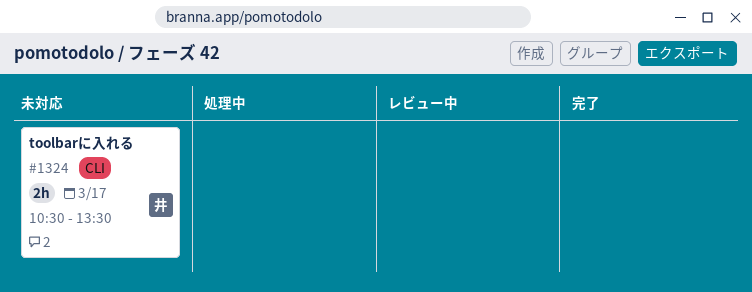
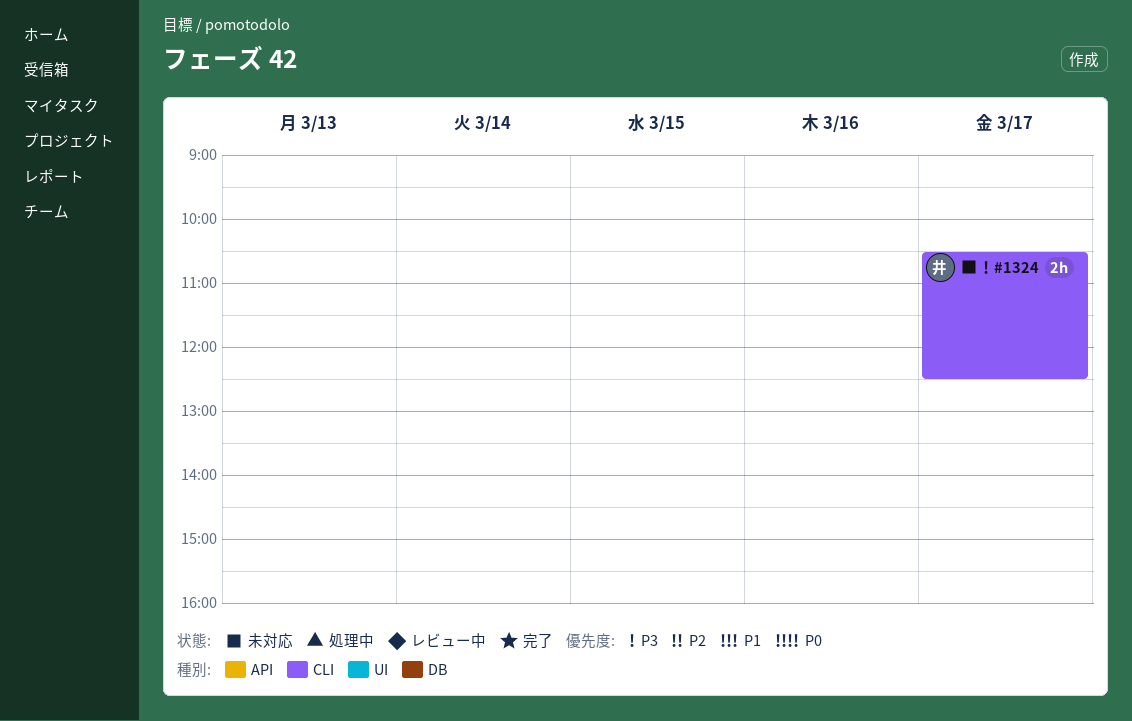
#1324, ends: 13:30 -> 12:30

